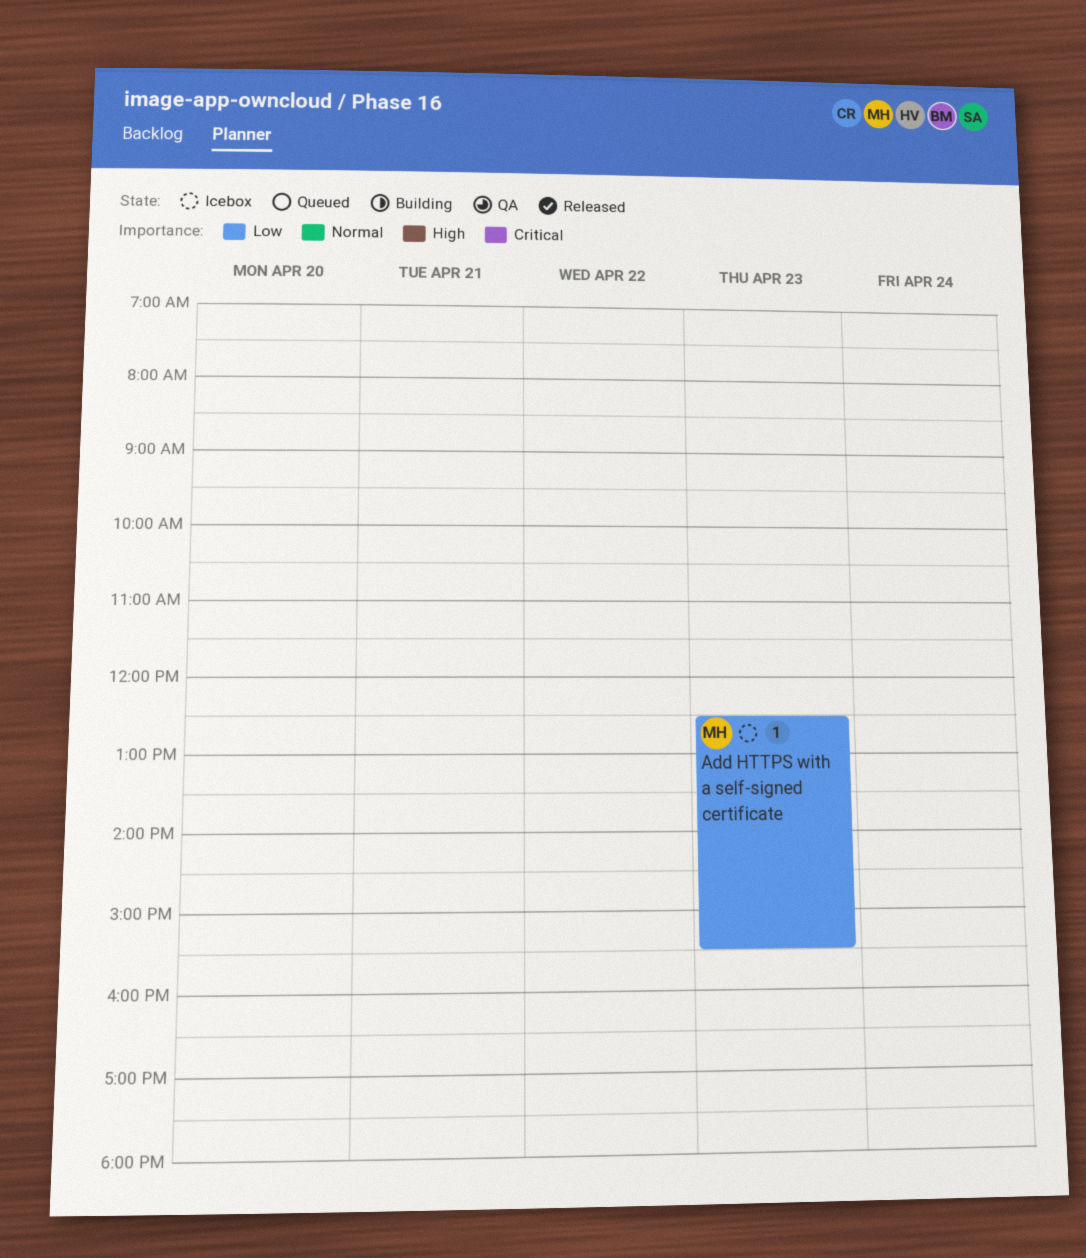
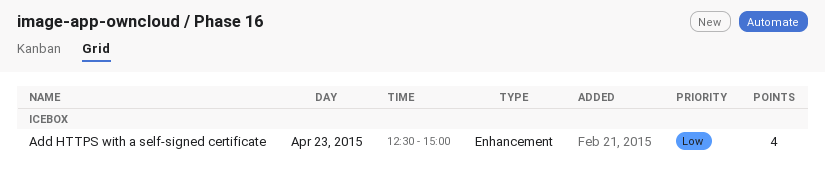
Add HTTPS with a self-signed certificate, estimate: 1 -> 4
Add HTTPS with a self-signed certificate, ends: 15:30 -> 15:00

